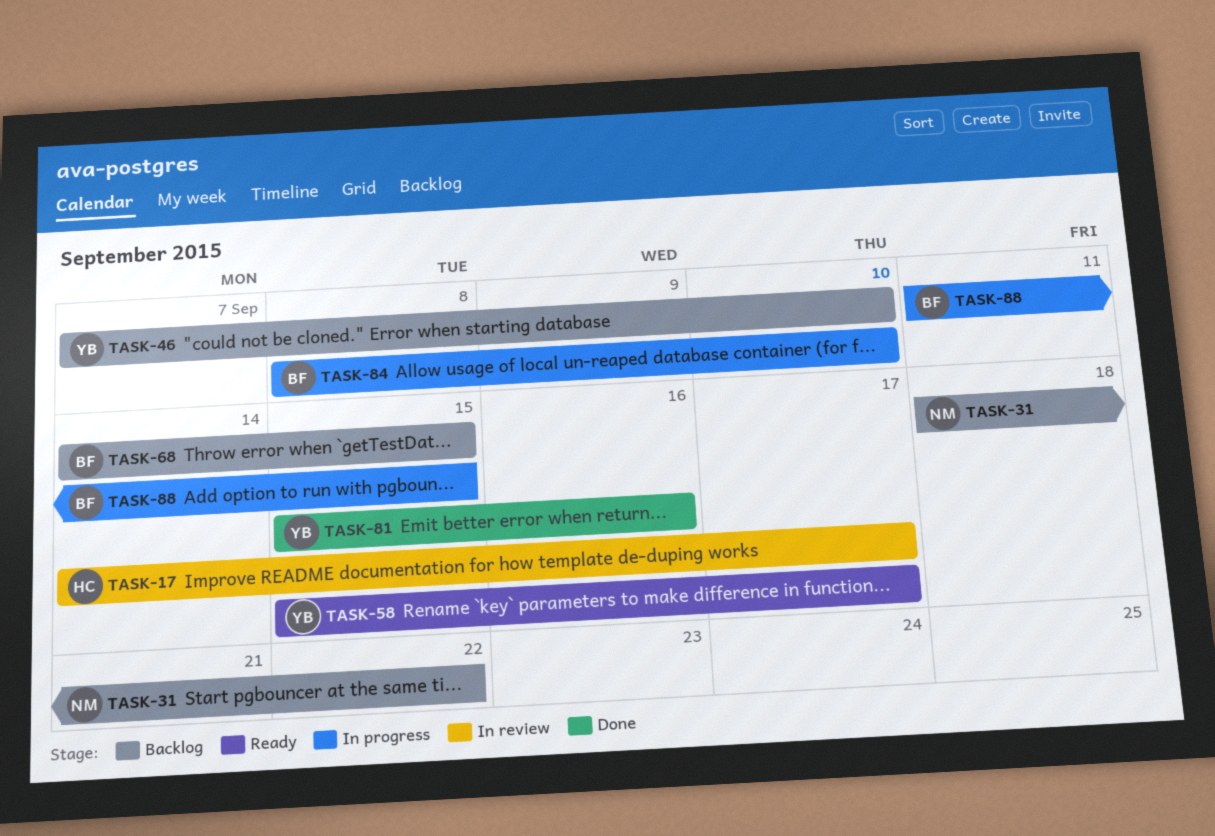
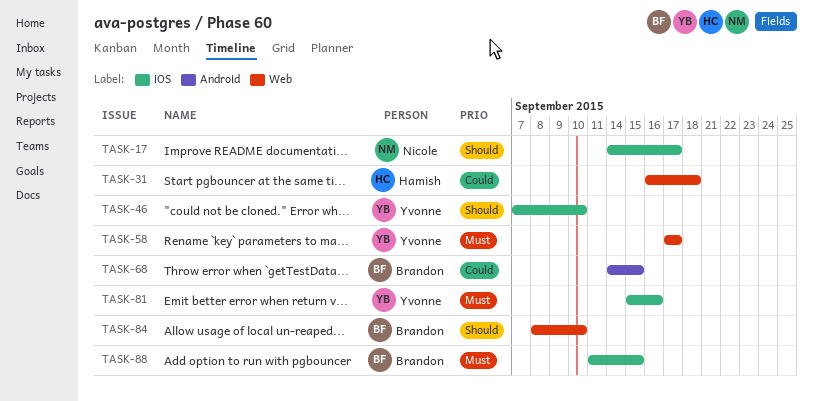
TASK-17, owner: Hamish -> Nicole
TASK-31, owner: Nicole -> Hamish
TASK-31, start: Sep 18 -> Sep 16
TASK-31, due: Sep 22 -> Sep 18
TASK-58, start: Sep 15 -> Sep 17

